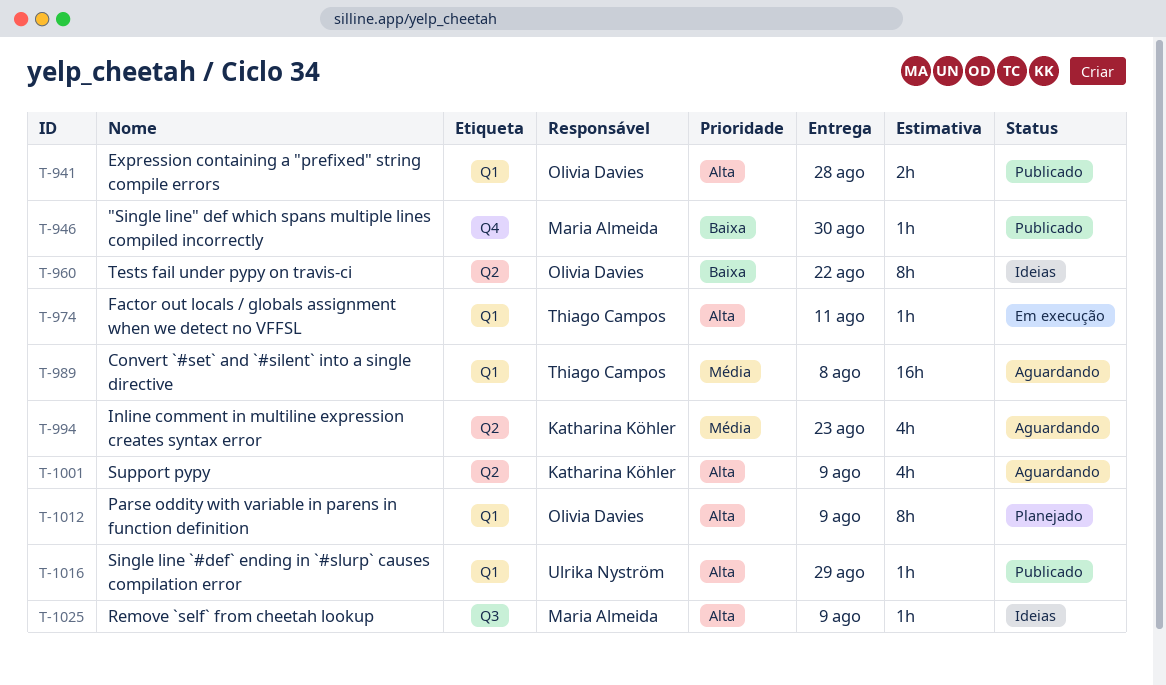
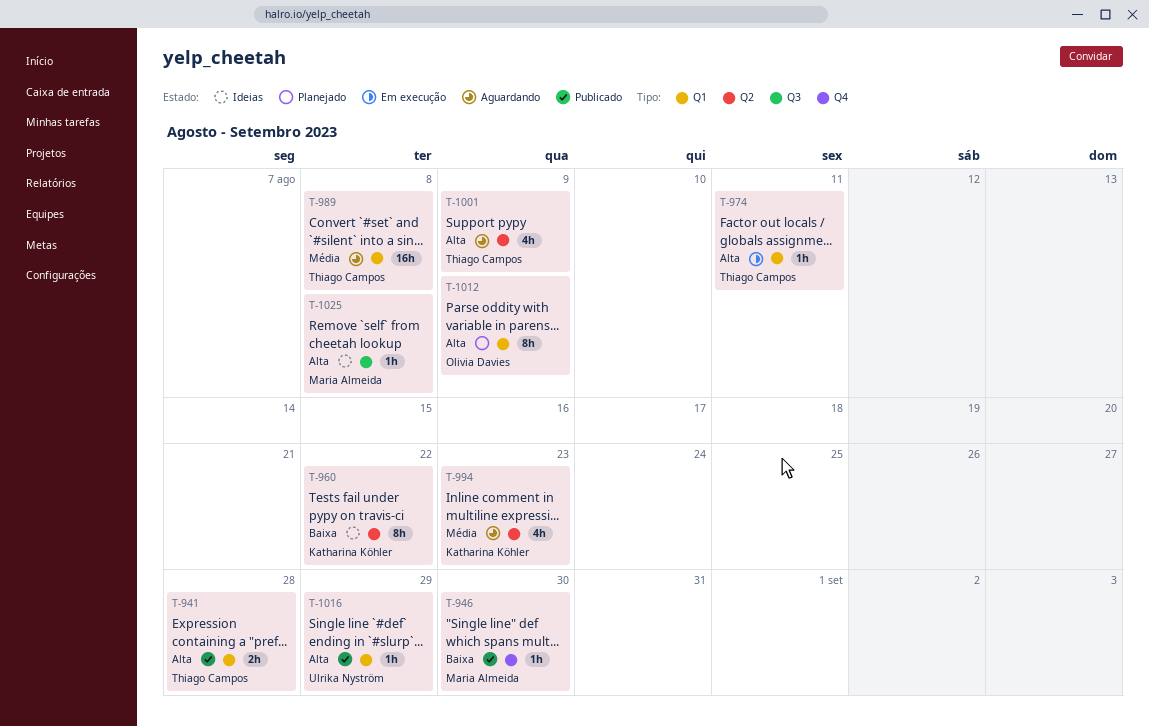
T-941, owner: Olivia Davies -> Thiago Campos
T-960, owner: Olivia Davies -> Katharina Köhler
T-1001, owner: Katharina Köhler -> Thiago Campos
T-1025, due: Aug 9 -> Aug 8

